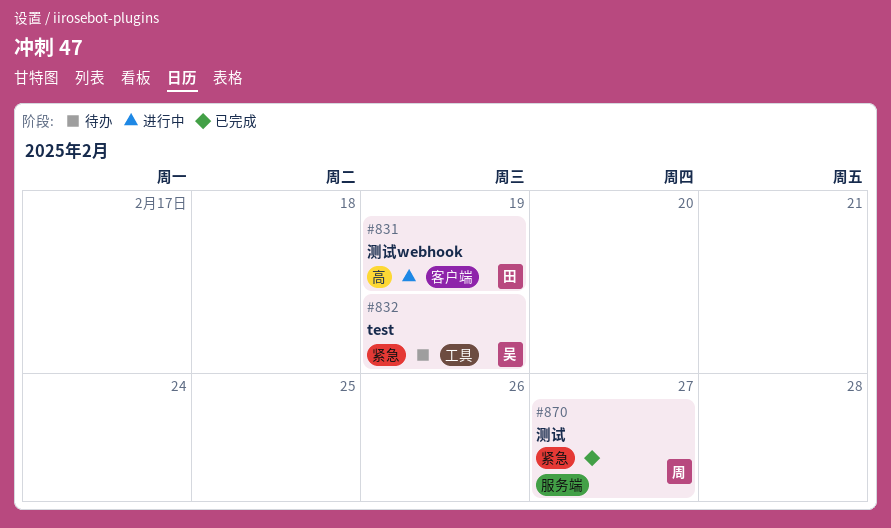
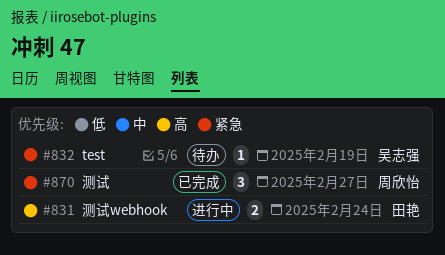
#831, due: Feb 19 -> Feb 24

